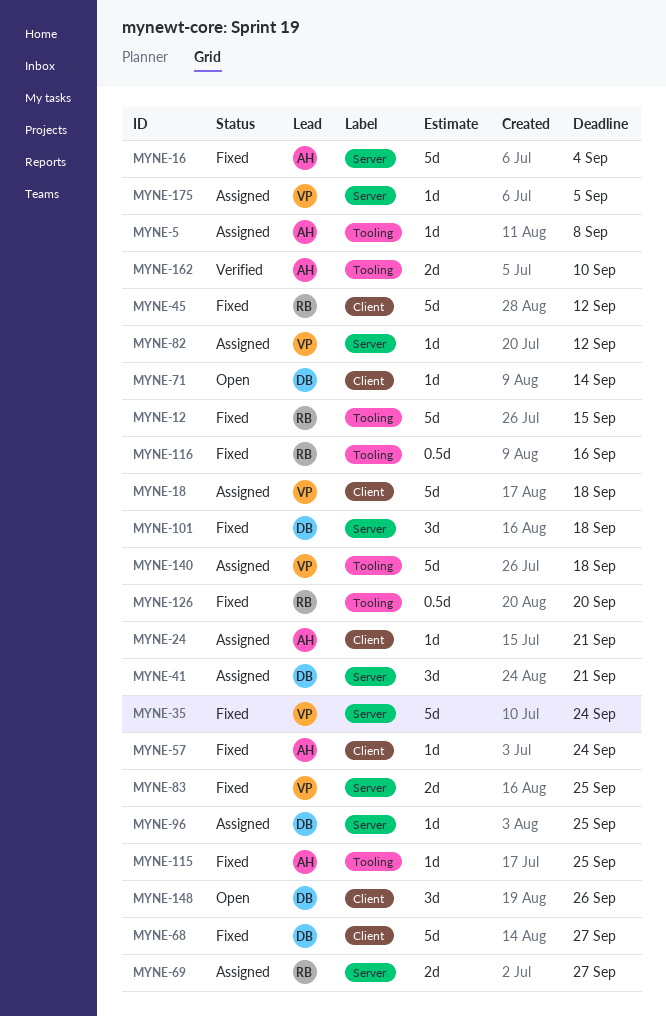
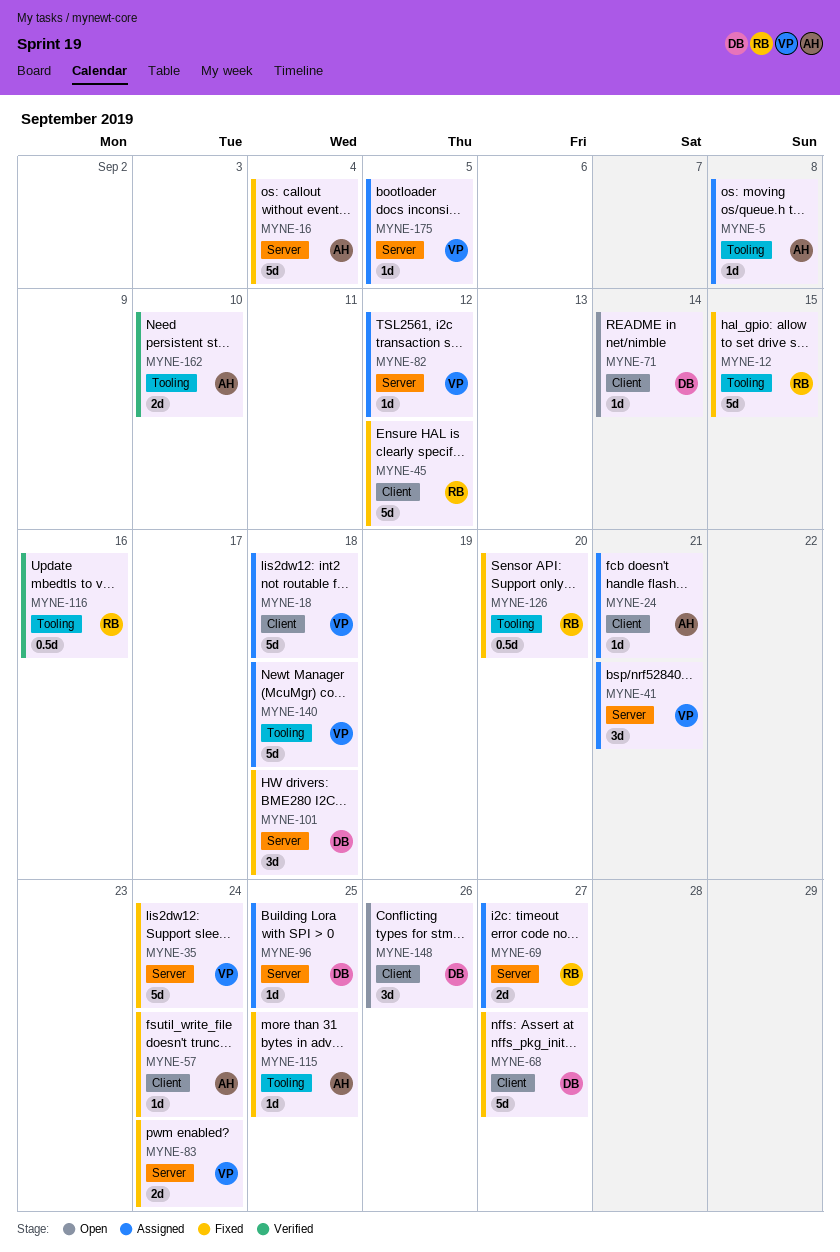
MYNE-41, owner: DB -> VP
MYNE-83, due: Sep 25 -> Sep 24
MYNE-116, status: Fixed -> Verified

